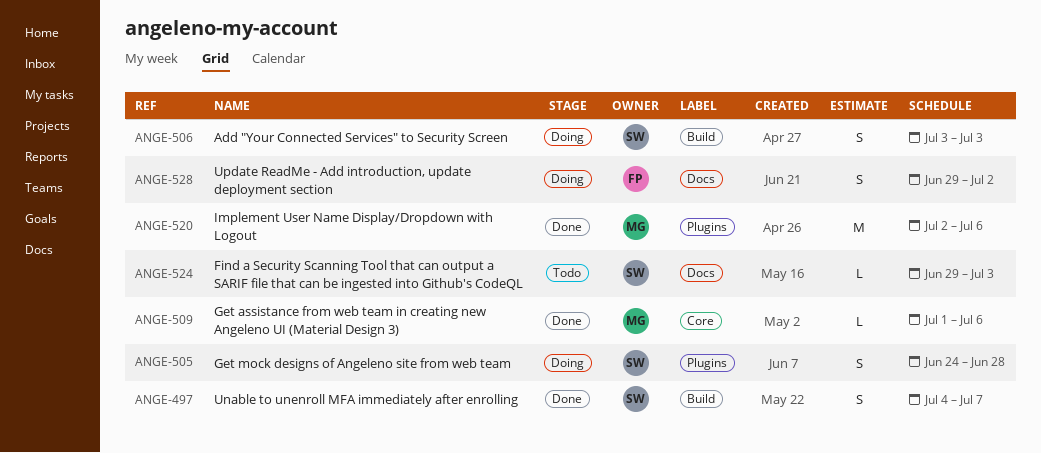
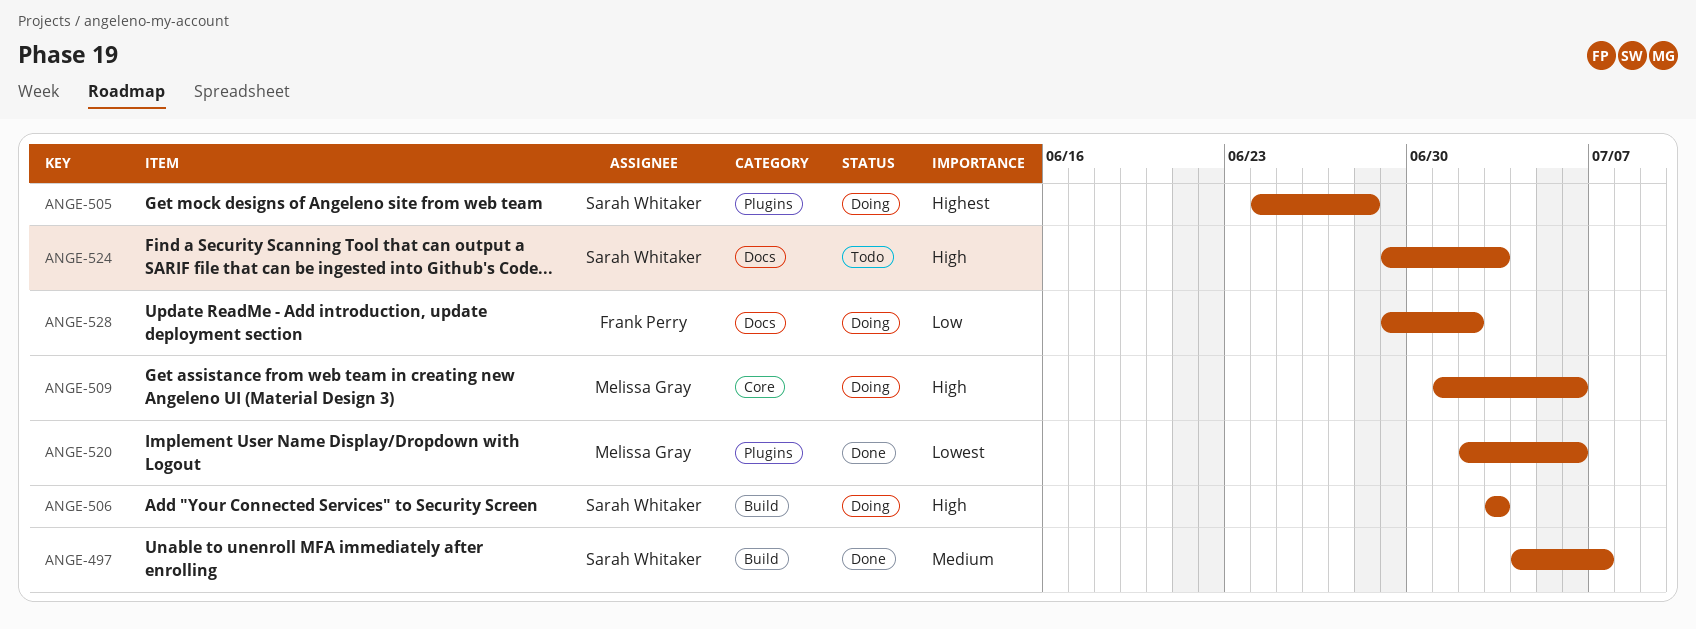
ANGE-509, status: Done -> Doing

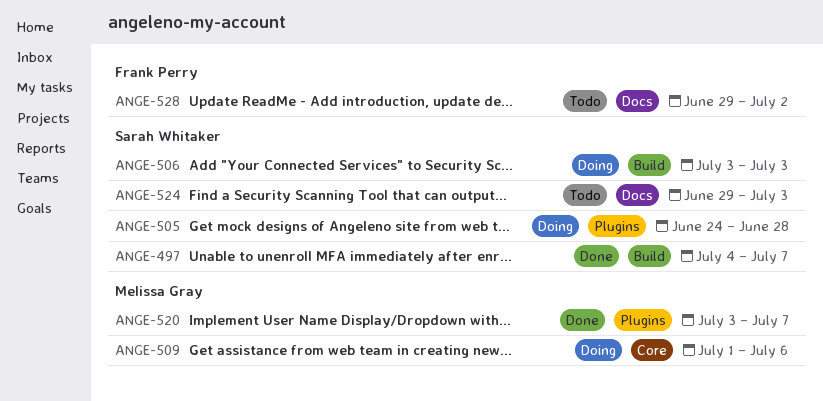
ANGE-520, start: Jul 2 -> Jul 3
ANGE-520, due: Jul 6 -> Jul 7
ANGE-528, status: Doing -> Todo

